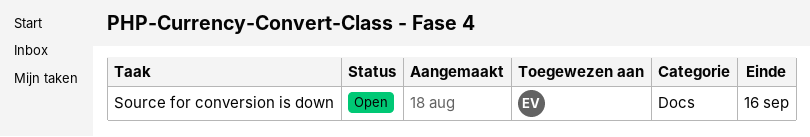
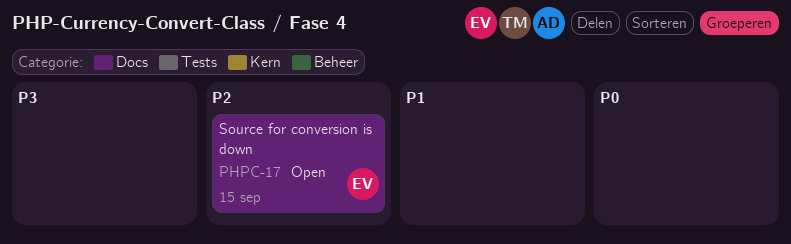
Source for conversion is down, due: Sep 16 -> Sep 15

